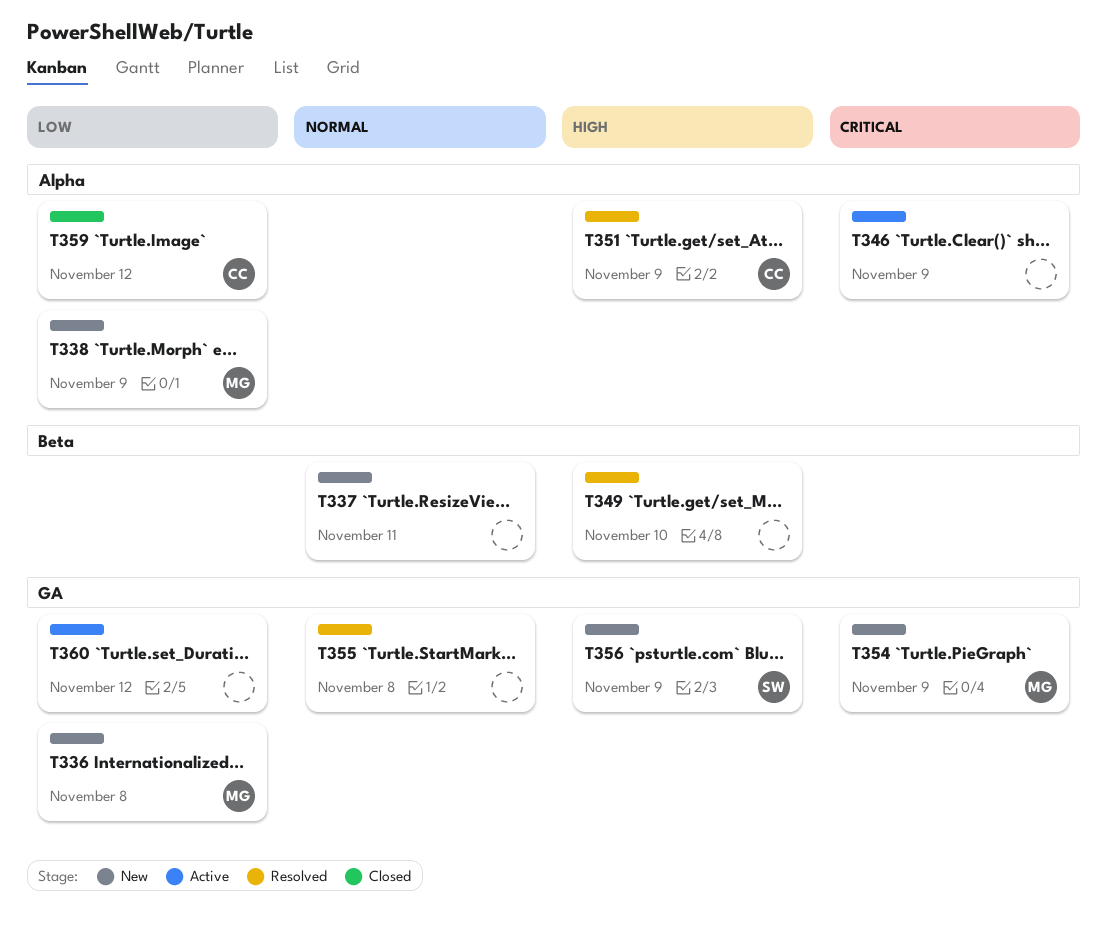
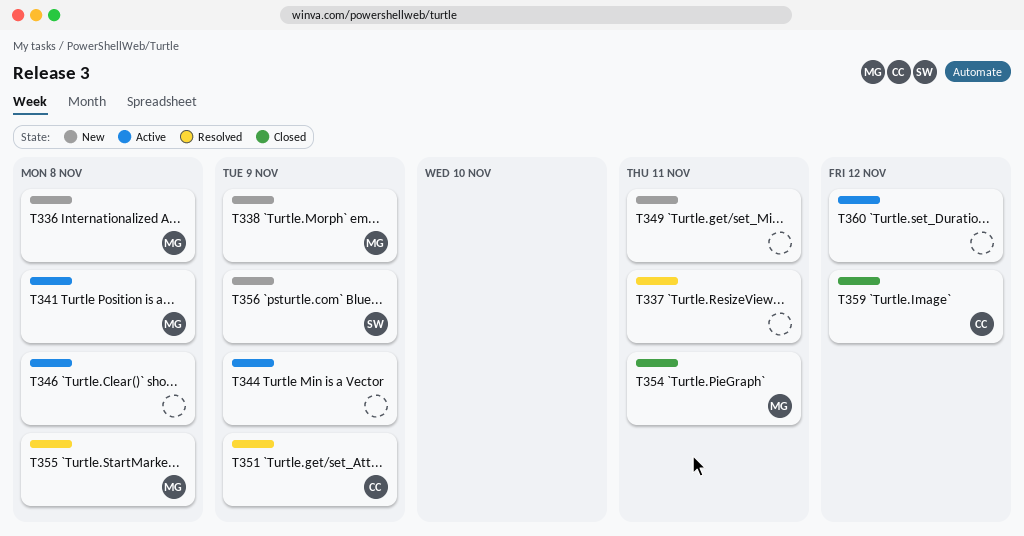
T337, status: New -> Resolved
T341: none -> present
T344: none -> present
T346, due: Nov 9 -> Nov 8
T349, status: Resolved -> New
T349, due: Nov 10 -> Nov 11
T354, status: New -> Closed
T354, due: Nov 9 -> Nov 11
T355, owner: none -> MG

